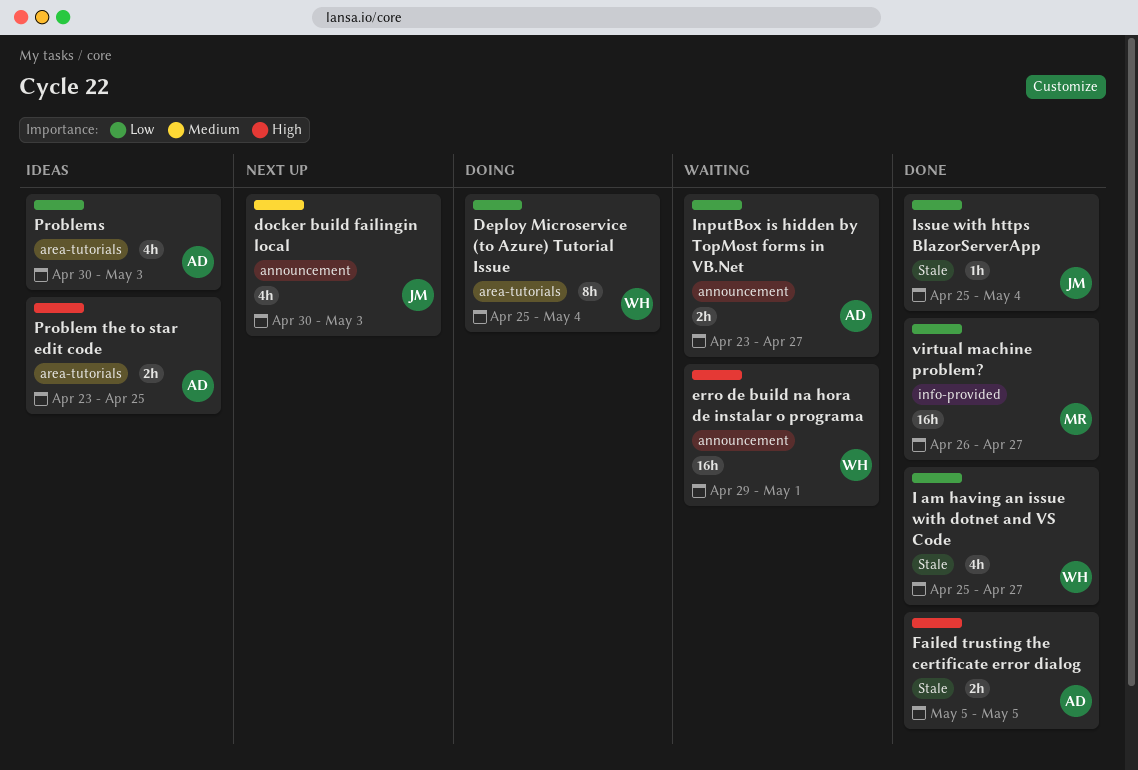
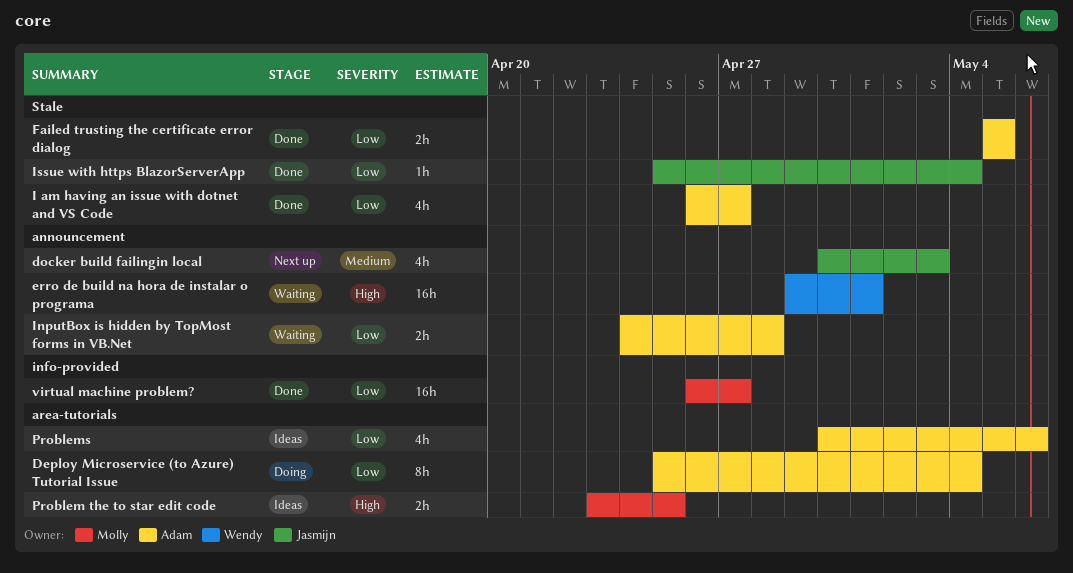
Deploy Microservice (to Azure) Tutorial Issue, owner: Wendy -> Adam
Failed trusting the certificate error dialog, priority: High -> Low
I am having an issue with dotnet and VS Code, owner: Wendy -> Adam
I am having an issue with dotnet and VS Code, start: Apr 25 -> Apr 26
InputBox is hidden by TopMost forms in VB.Net, start: Apr 23 -> Apr 24
InputBox is hidden by TopMost forms in VB.Net, due: Apr 27 -> Apr 28
Problem the to star edit code, owner: Adam -> Molly
Problems, due: May 3 -> May 6

